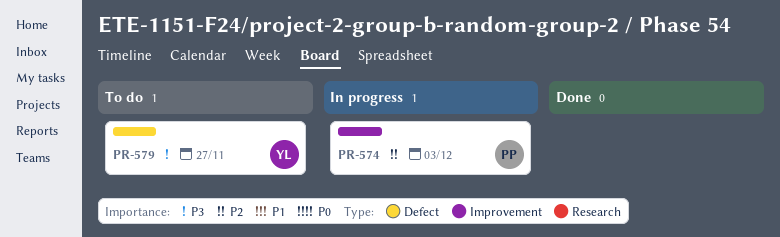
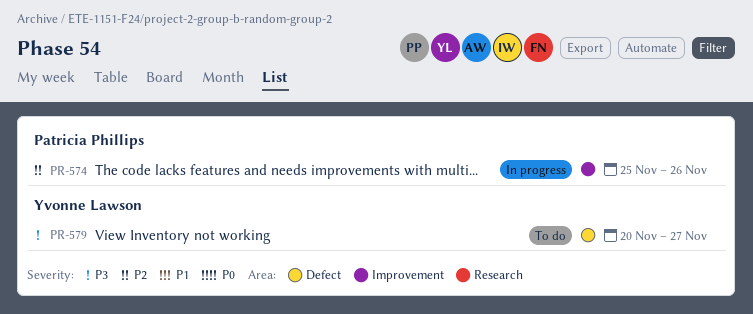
PR-574, due: Dec 3 -> Nov 26

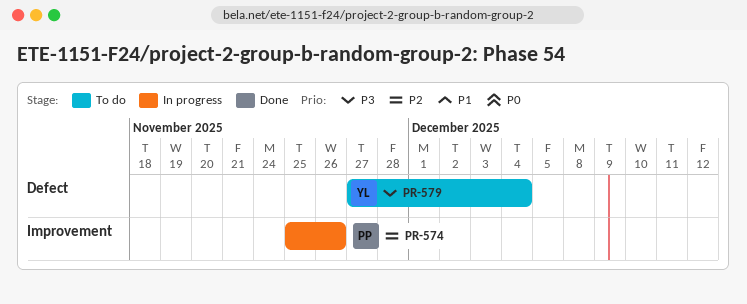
PR-579, start: Nov 20 -> Nov 27
PR-579, due: Nov 27 -> Dec 4

